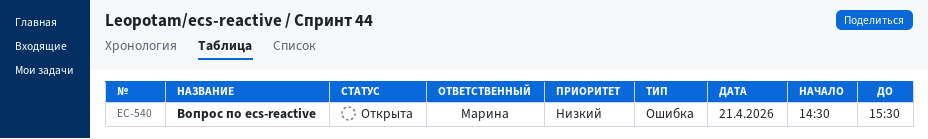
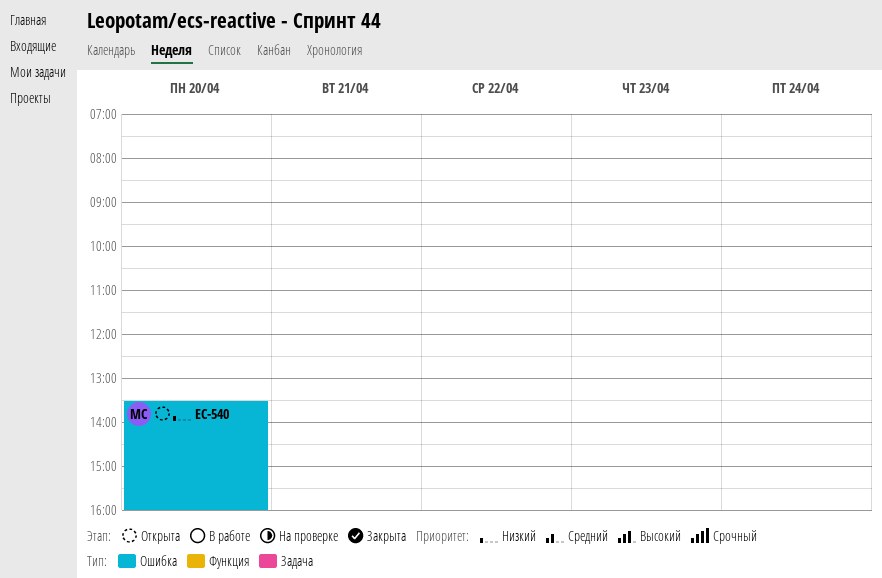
EC-540, day: Apr 21 -> Apr 20
EC-540, begins: 14:30 -> 13:30
EC-540, ends: 15:30 -> 16:00

